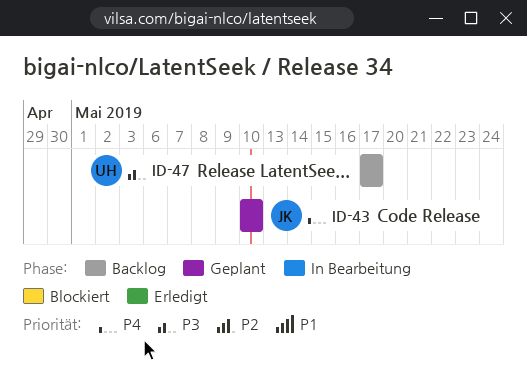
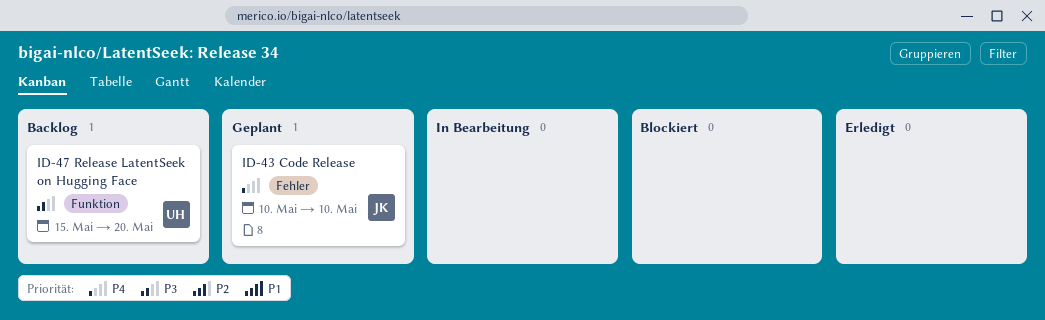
ID-47, start: May 17 -> May 15
ID-47, due: May 17 -> May 20

